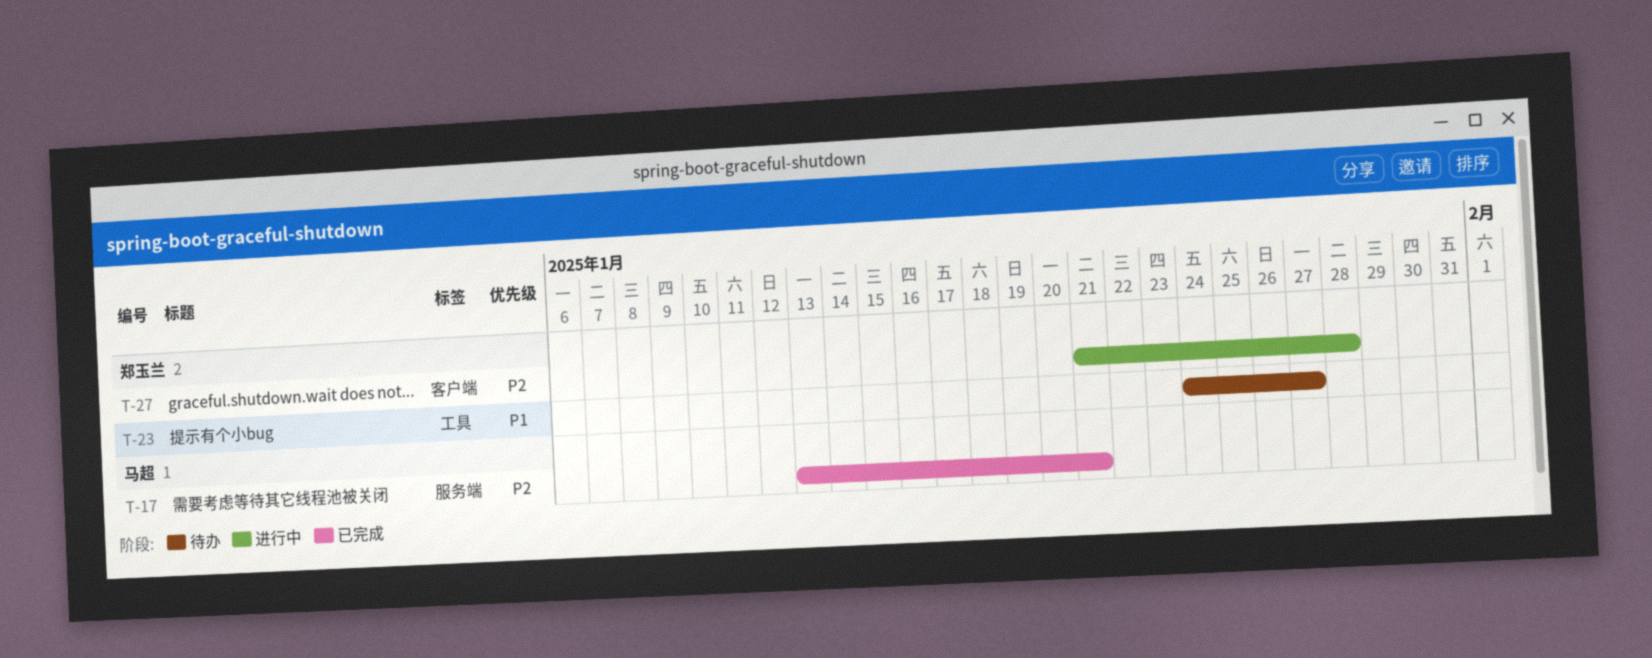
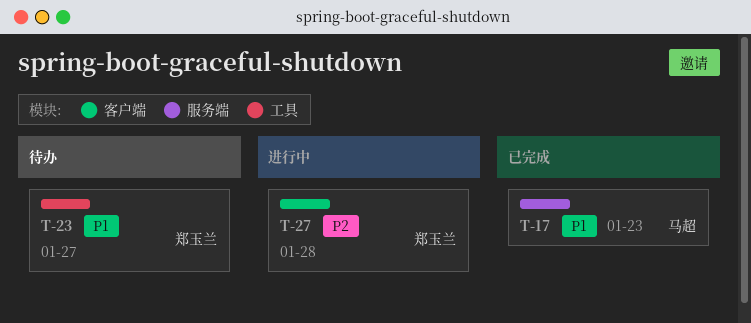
T-17, priority: P2 -> P1
T-17, due: Jan 21 -> Jan 23

